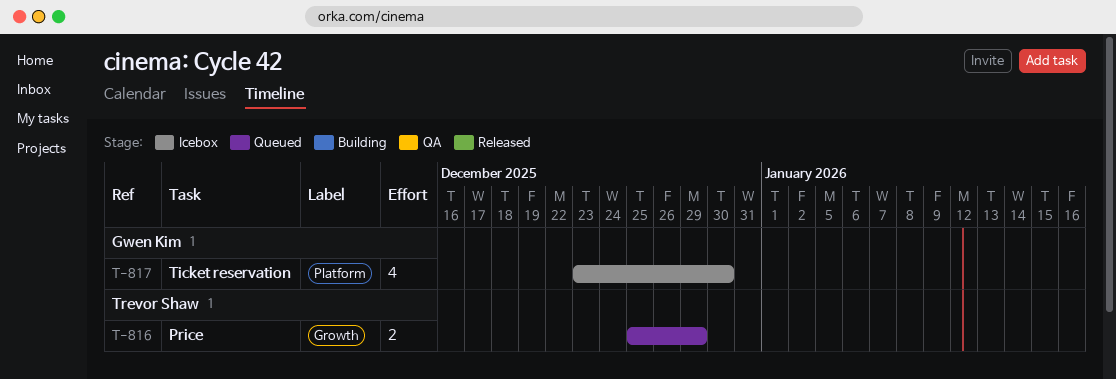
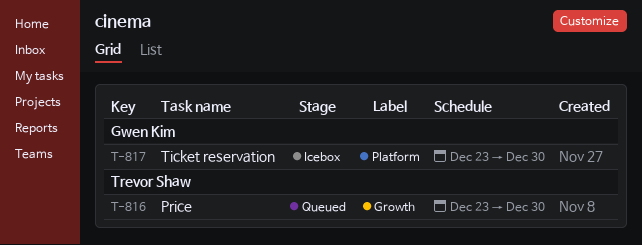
T-816, start: Dec 25 -> Dec 23
T-816, due: Dec 29 -> Dec 30

